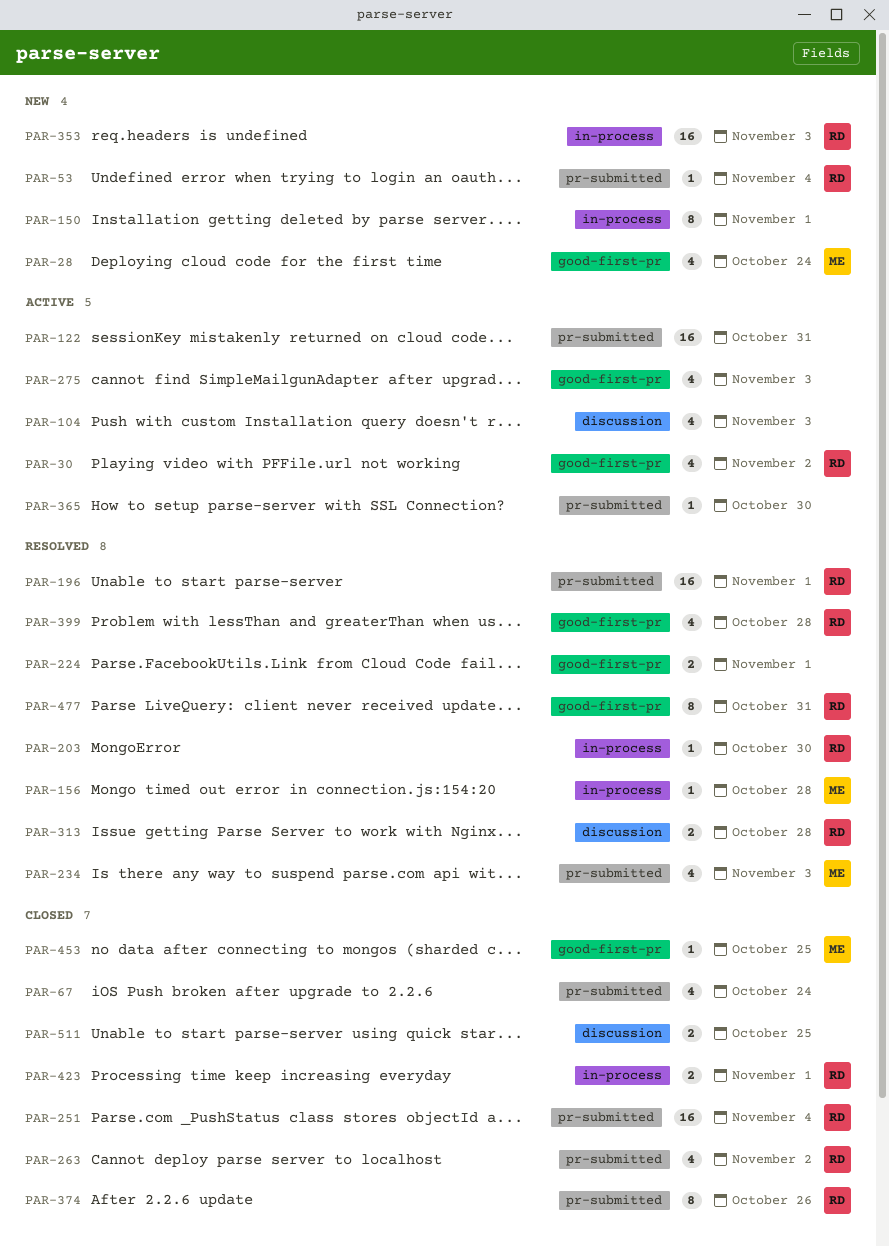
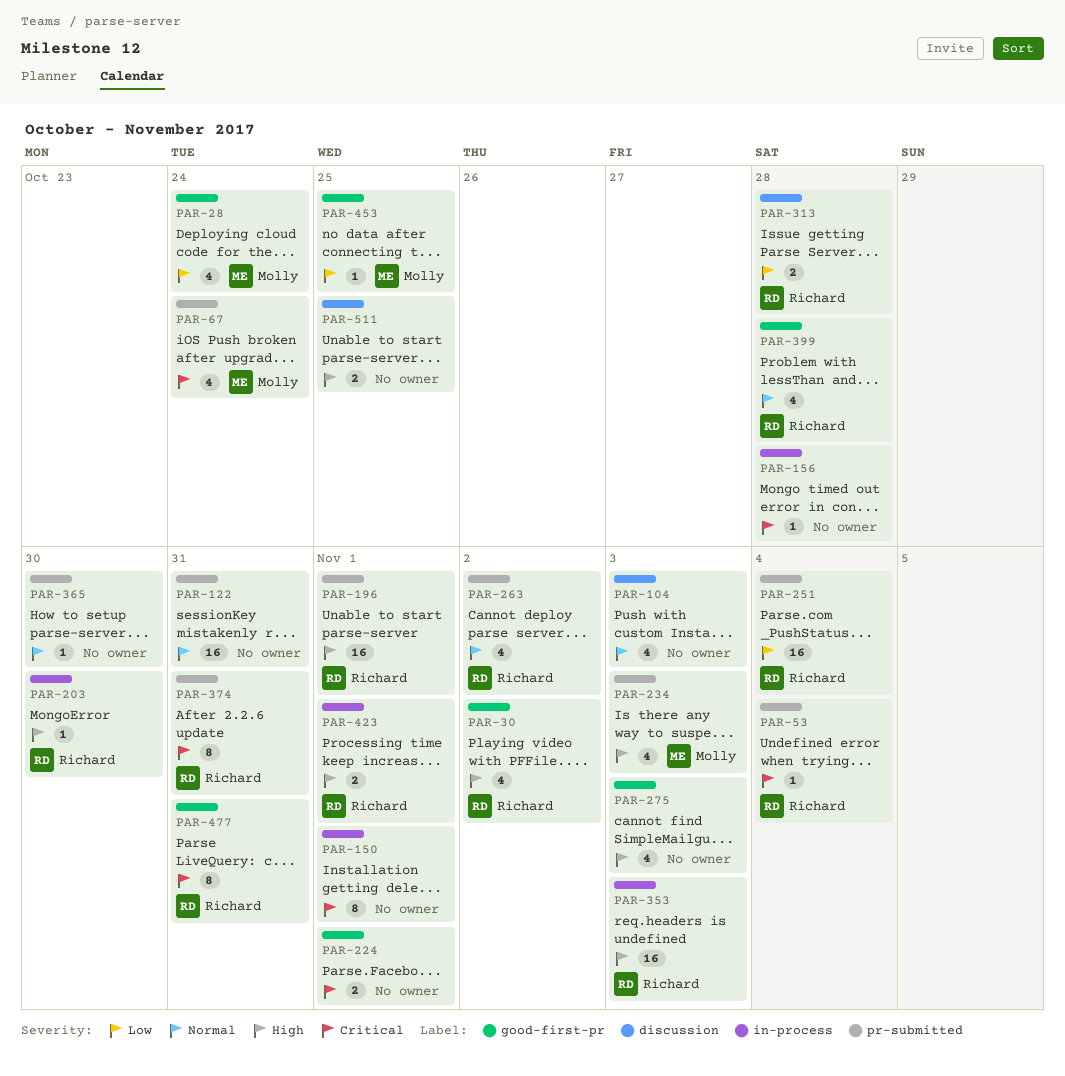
PAR-67, owner: none -> Molly
PAR-156, owner: Molly -> none
PAR-374, due: Oct 26 -> Oct 31

